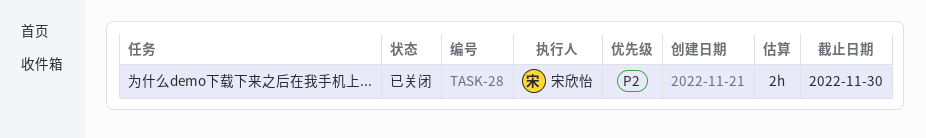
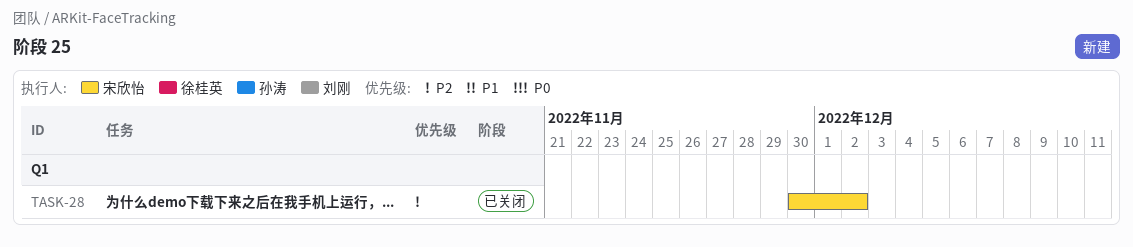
TASK-28, due: Nov 30 -> Dec 2

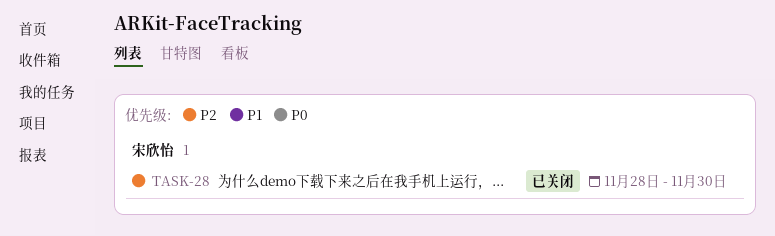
TASK-28, start: Nov 30 -> Nov 28
TASK-28, due: Dec 2 -> Nov 30

